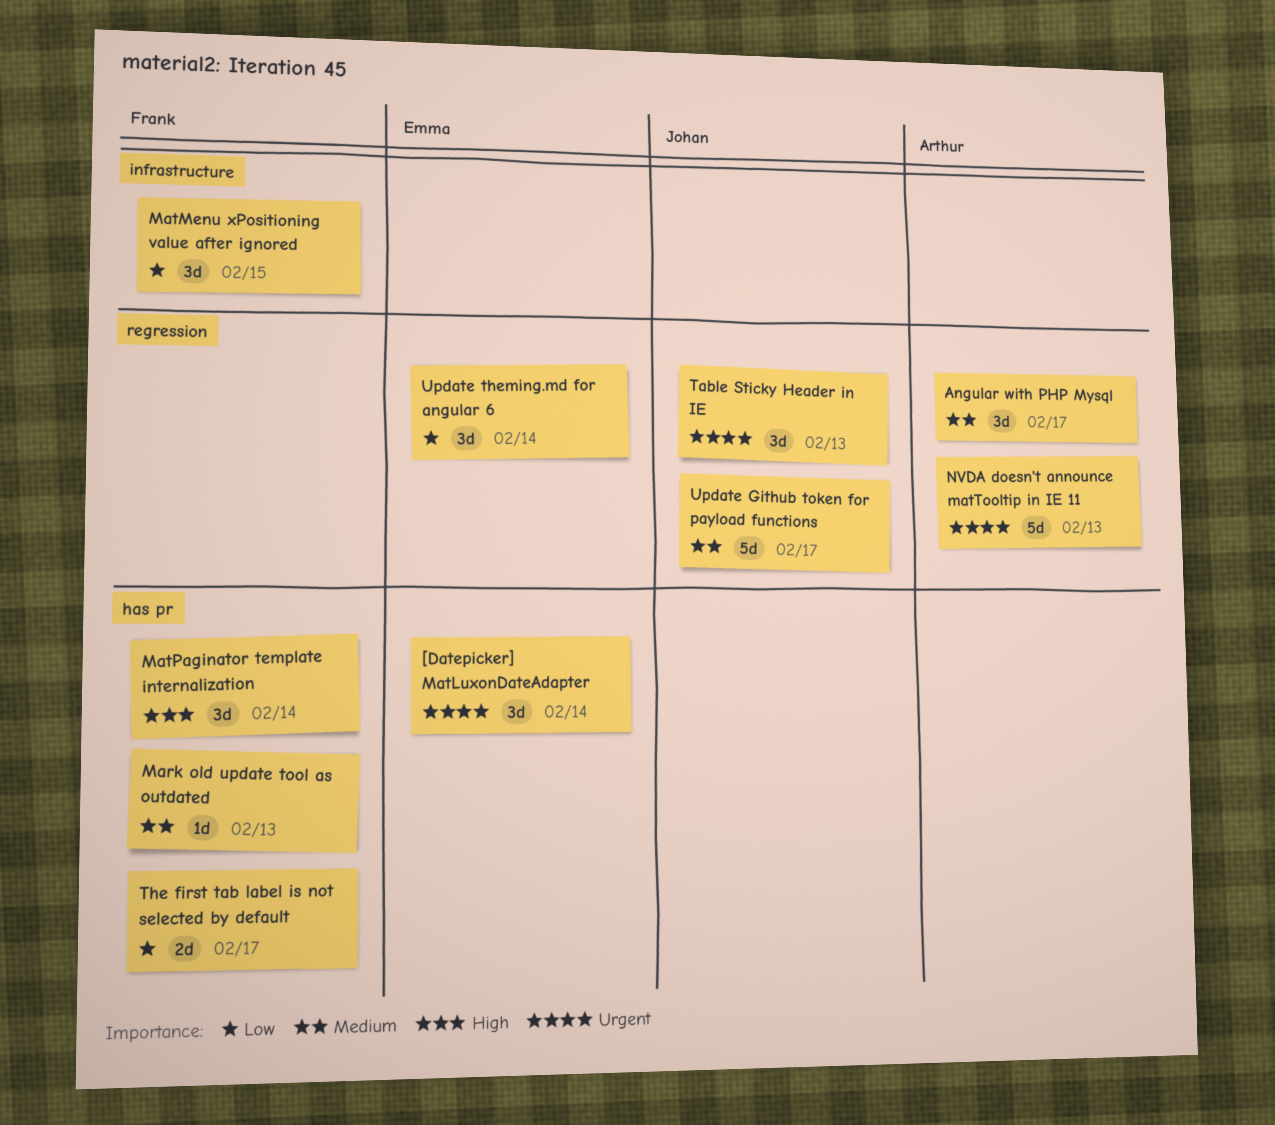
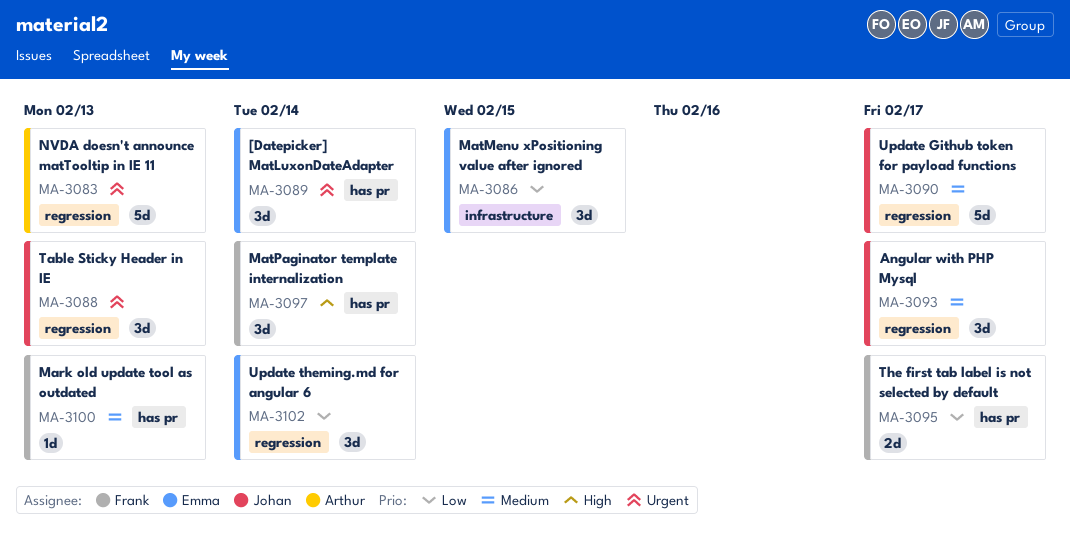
Angular with PHP Mysql, owner: Arthur -> Johan
MatMenu xPositioning value after ignored, owner: Frank -> Emma

